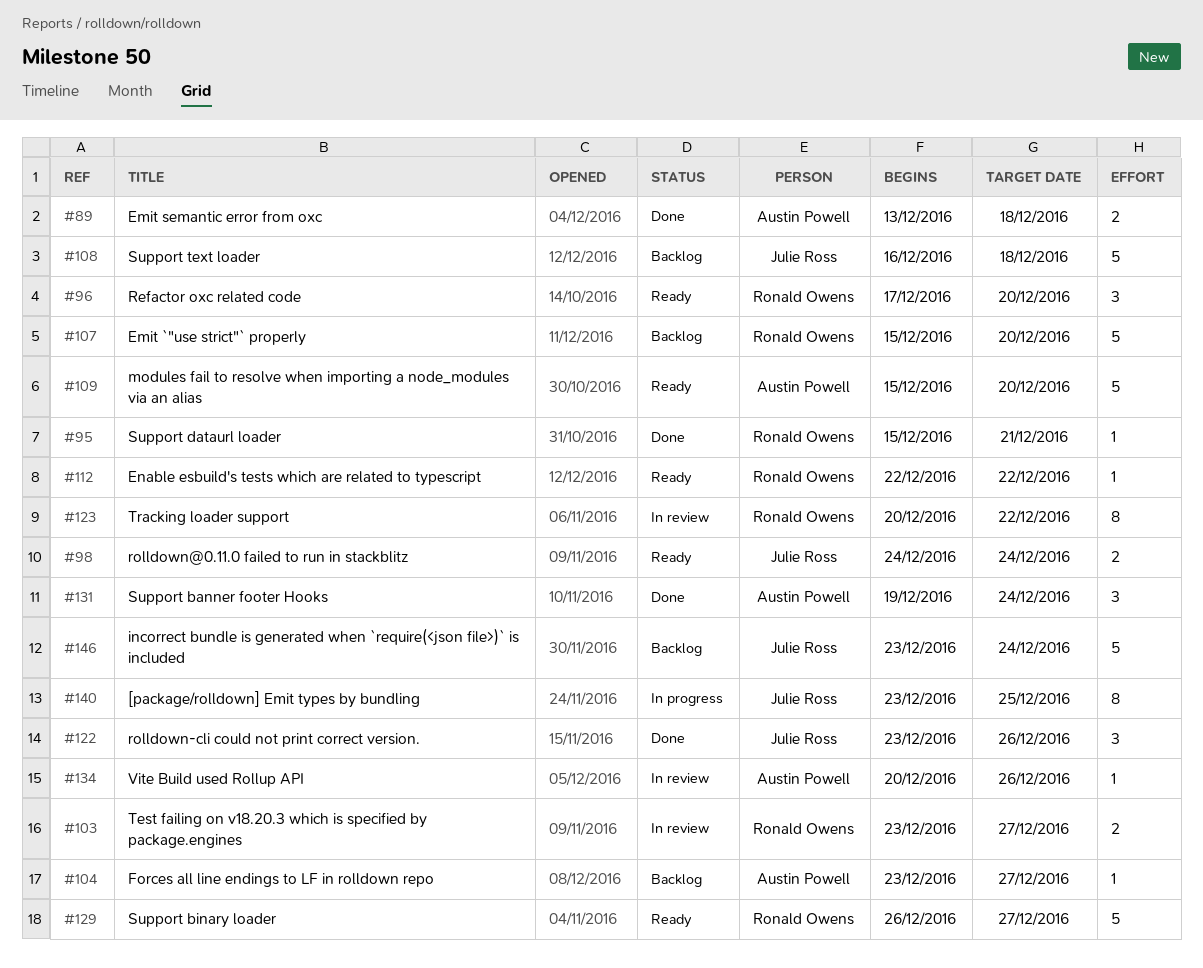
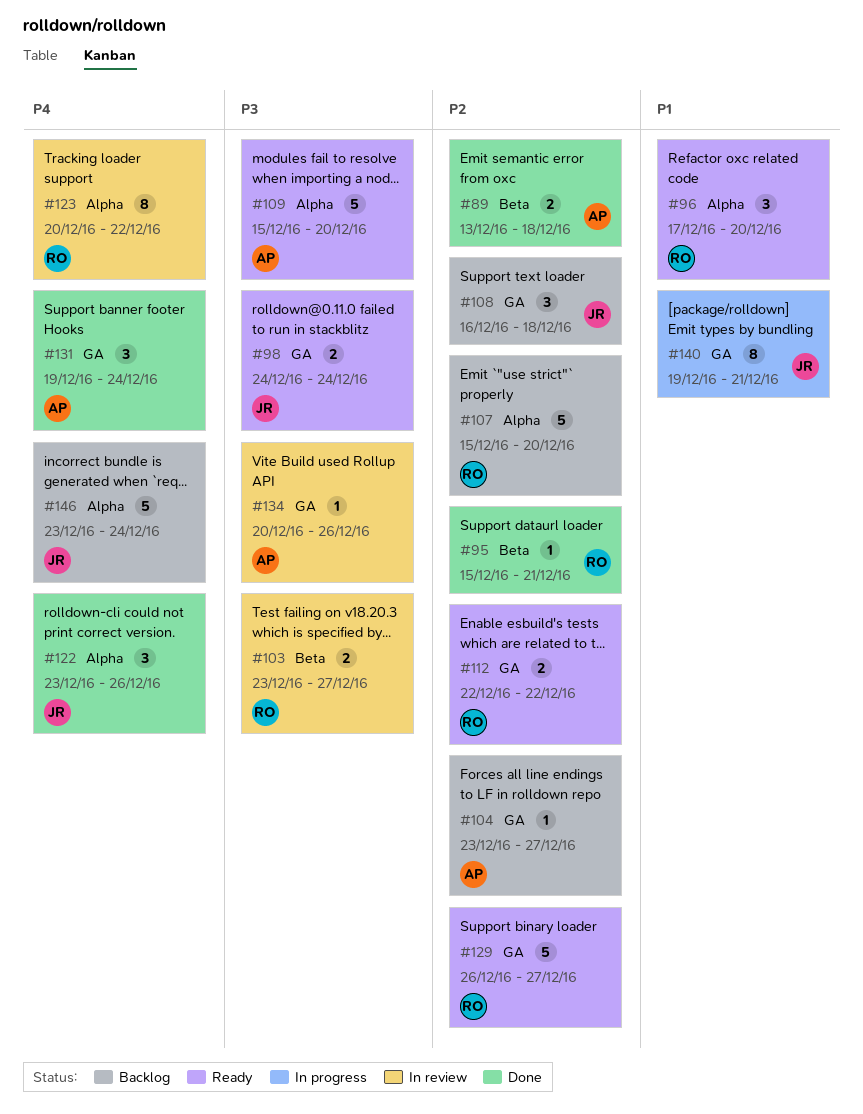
#108, estimate: 5 -> 3
#112, estimate: 1 -> 2
#140, start: Dec 23 -> Dec 19
#140, due: Dec 25 -> Dec 21

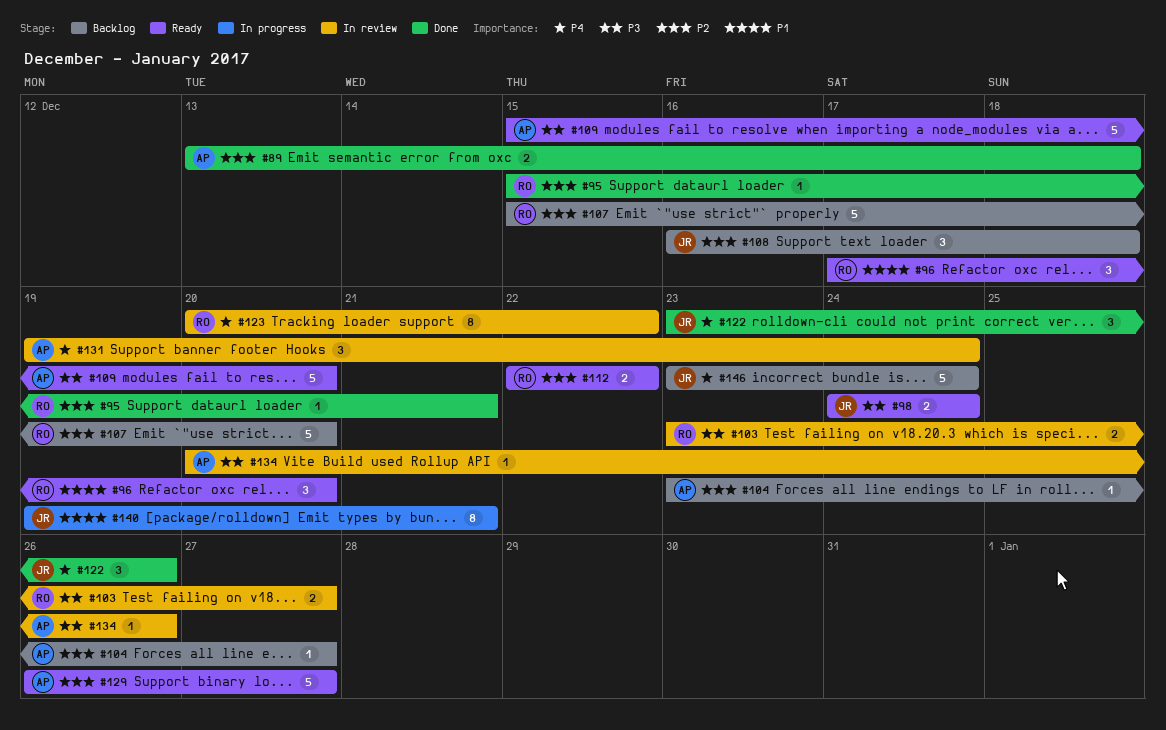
#129, owner: RO -> AP
#131, status: Done -> In review

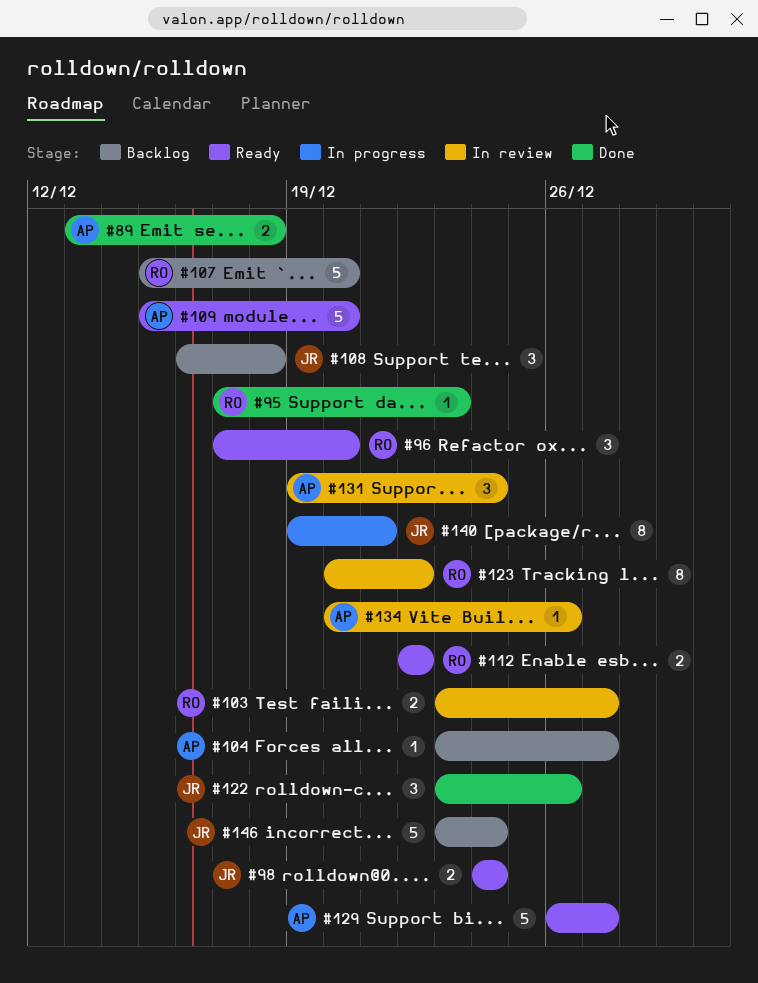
#95, start: Dec 15 -> Dec 17
#95, due: Dec 21 -> Dec 23

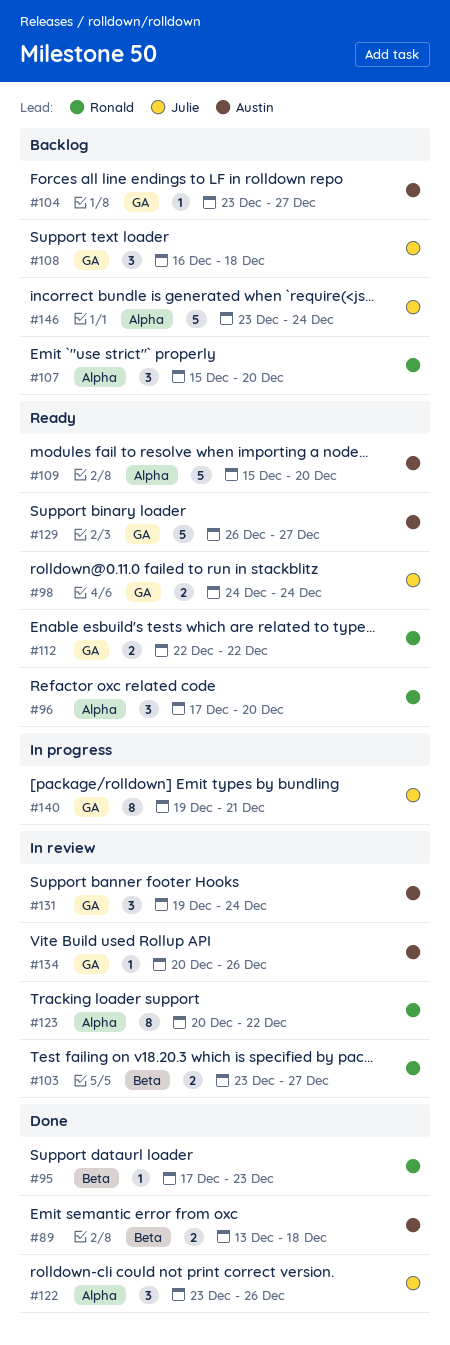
#107, estimate: 5 -> 3

